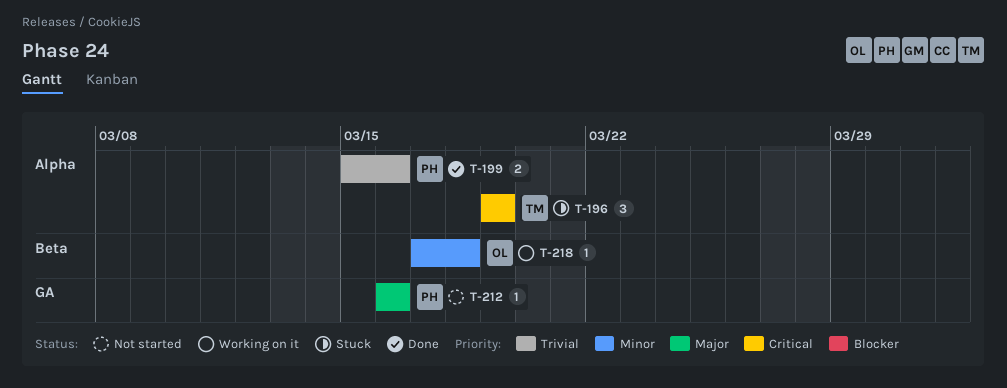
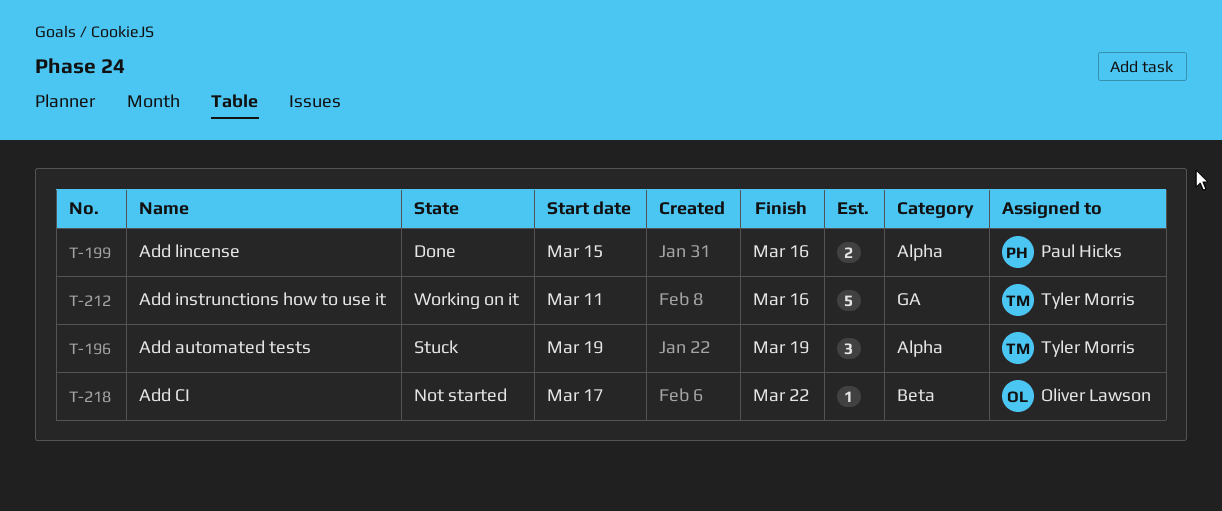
T-212, status: Not started -> Working on it
T-212, owner: Paul Hicks -> Tyler Morris
T-212, estimate: 1 -> 5
T-212, start: Mar 16 -> Mar 11
T-218, status: Working on it -> Not started
T-218, due: Mar 18 -> Mar 22

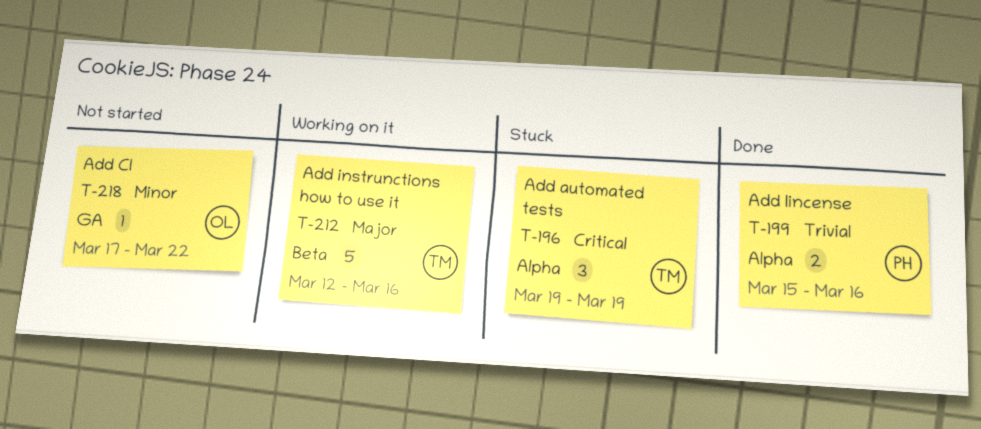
T-212, label: GA -> Beta
T-212, start: Mar 11 -> Mar 12
T-218, label: Beta -> GA

